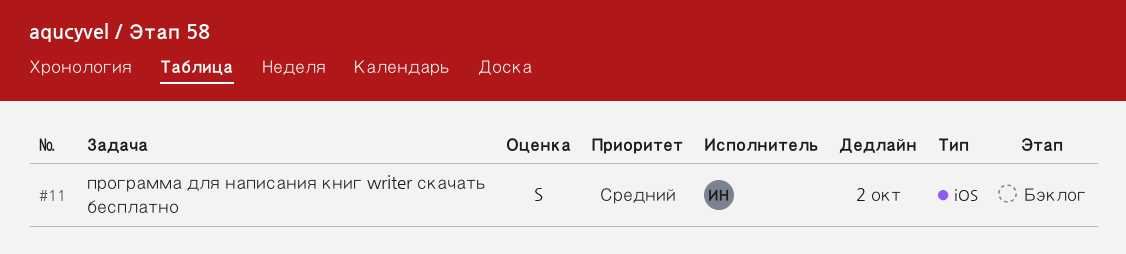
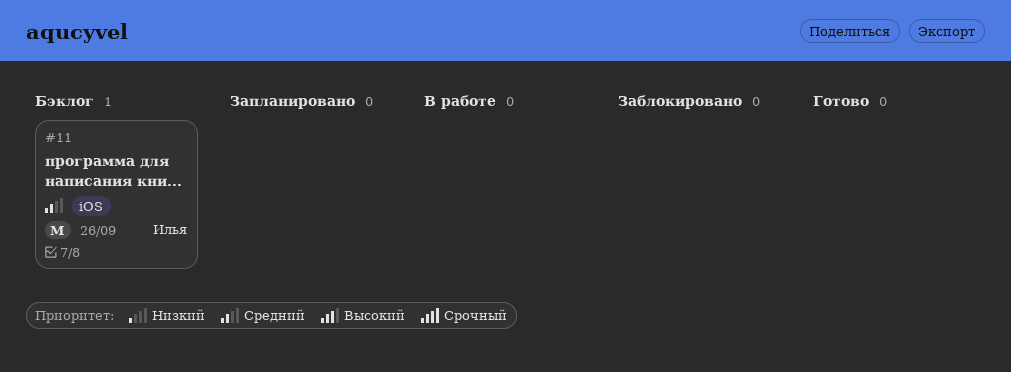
#11, estimate: S -> M
#11, due: Oct 2 -> Sep 26

